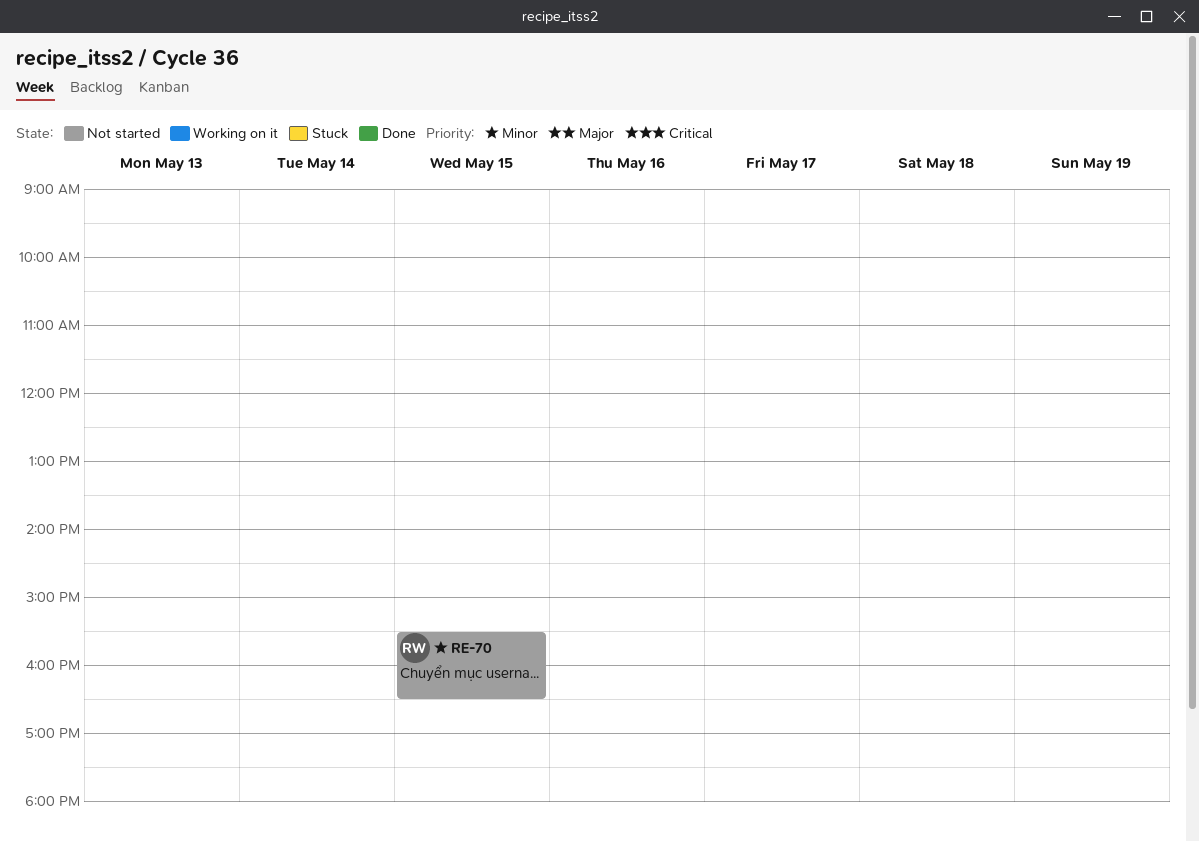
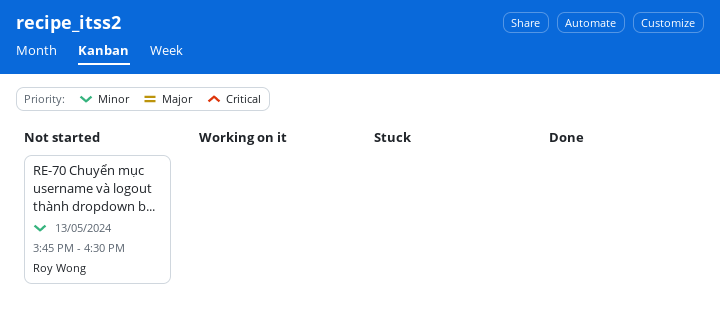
RE-70, day: May 15 -> May 13
RE-70, begins: 15:30 -> 15:45

